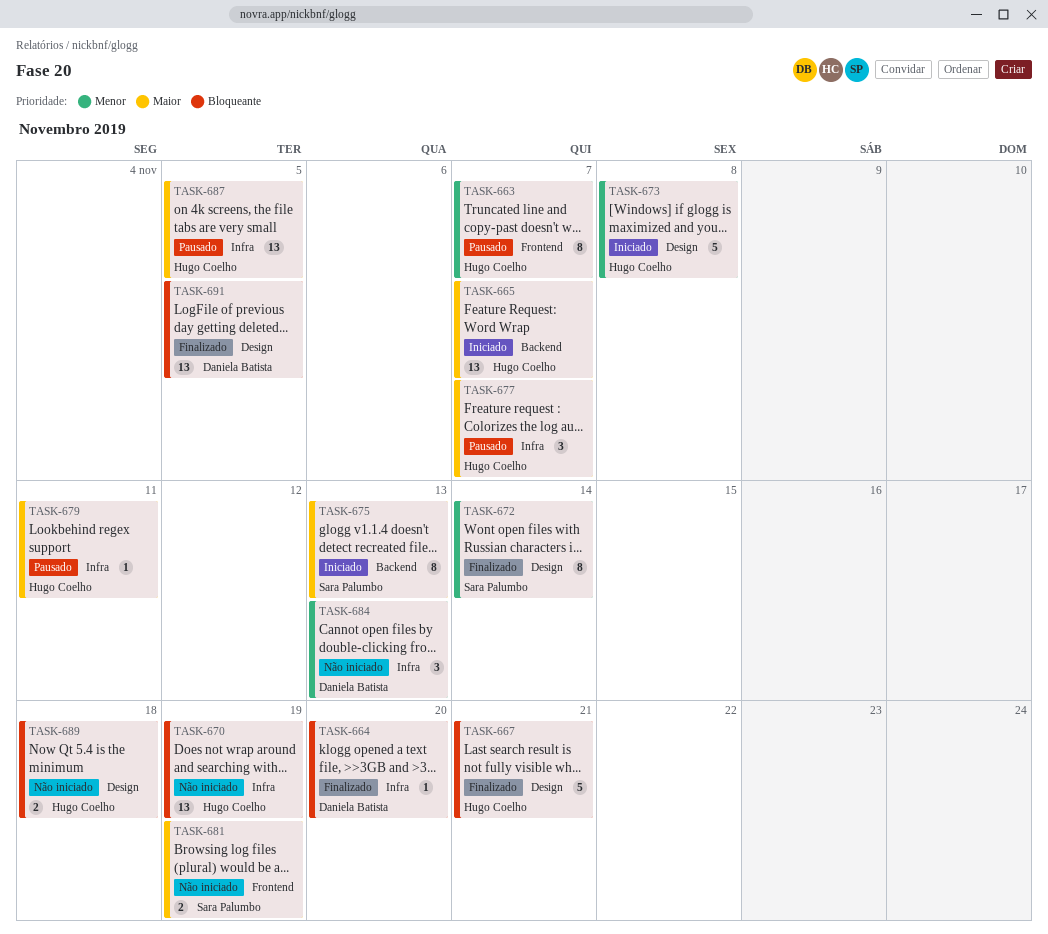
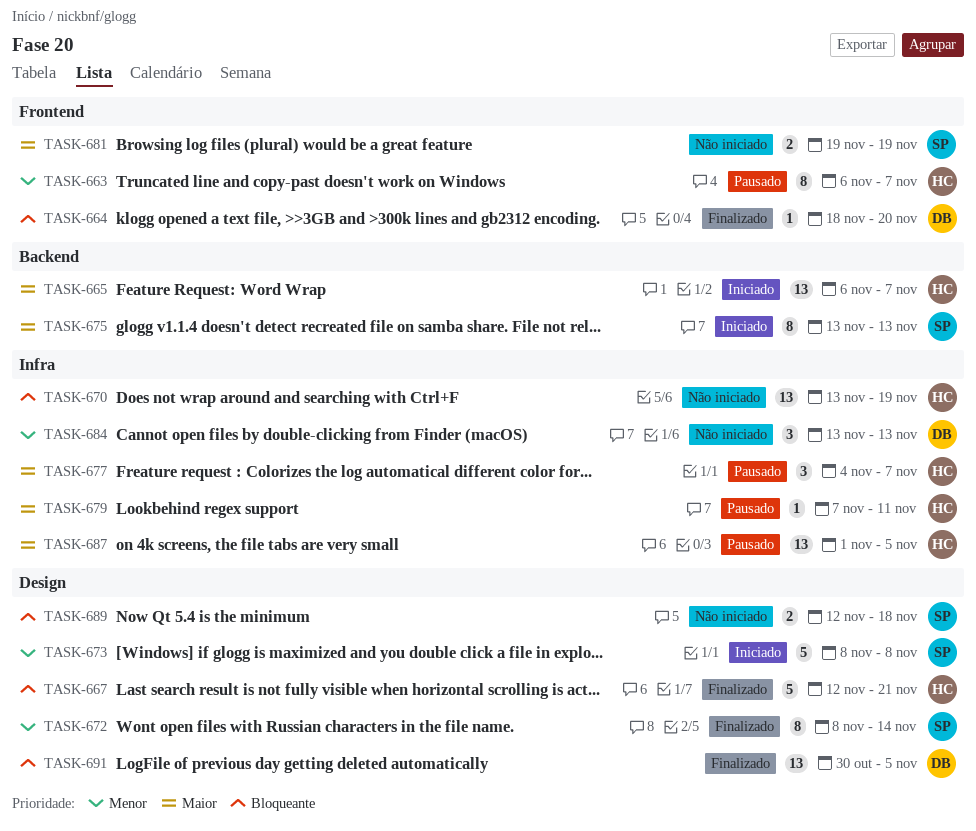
TASK-664, label: Infra -> Frontend
TASK-673, owner: Hugo Coelho -> Sara Palumbo
TASK-689, owner: Hugo Coelho -> Sara Palumbo

